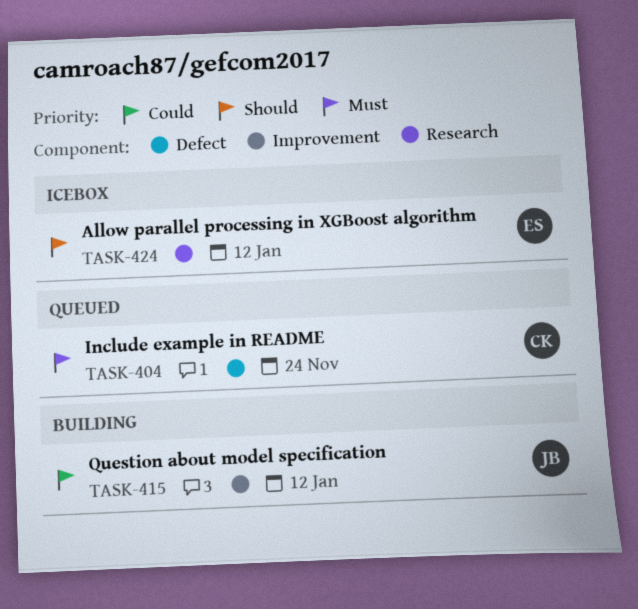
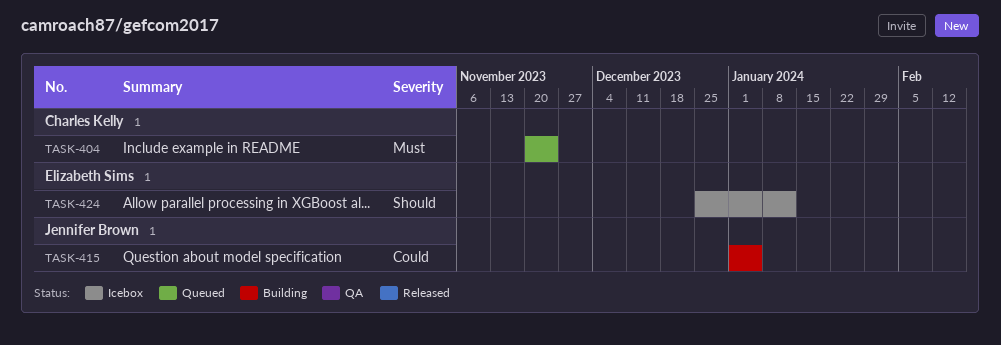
TASK-415, due: Jan 12 -> Jan 5

